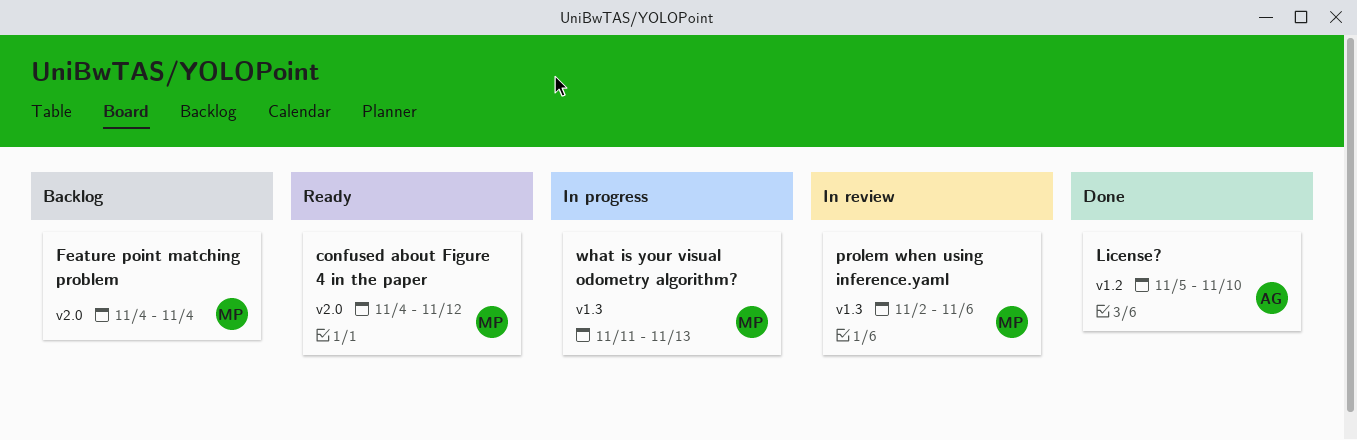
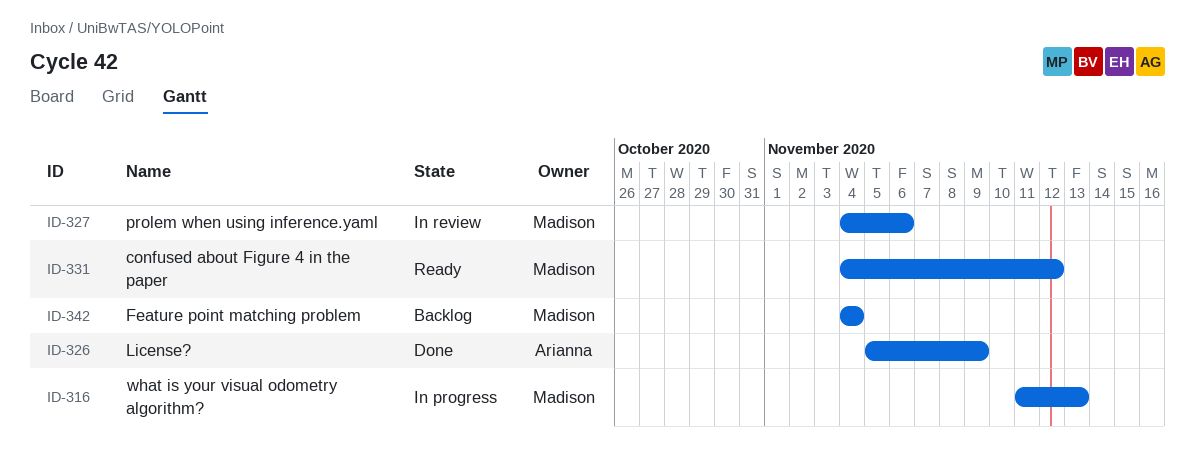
License?, due: Nov 10 -> Nov 9
prolem when using inference.yaml, start: Nov 2 -> Nov 4

